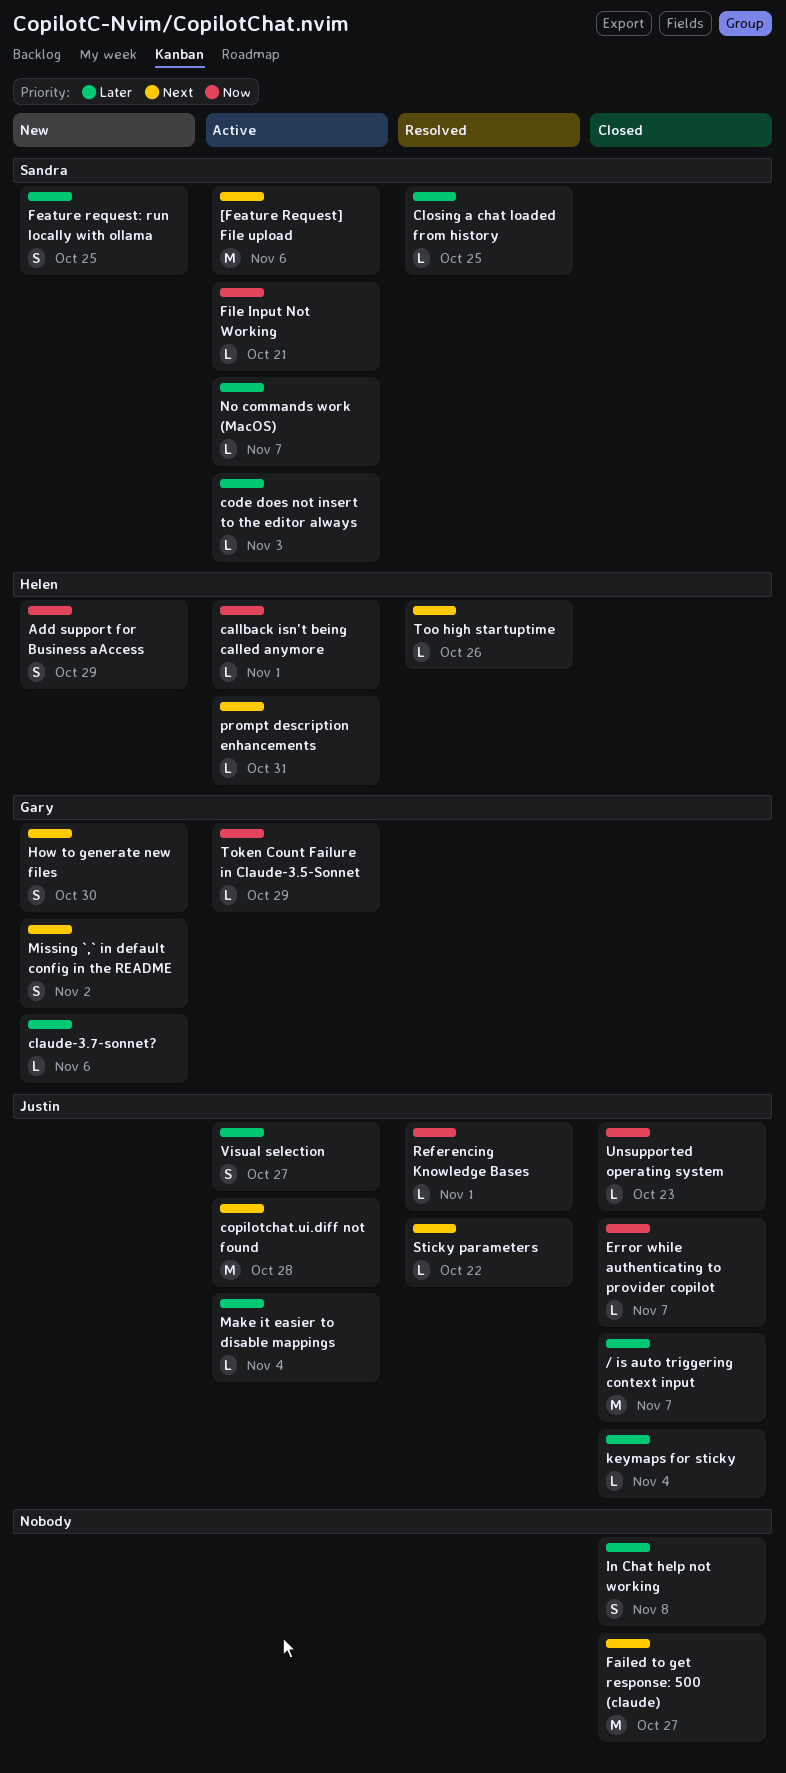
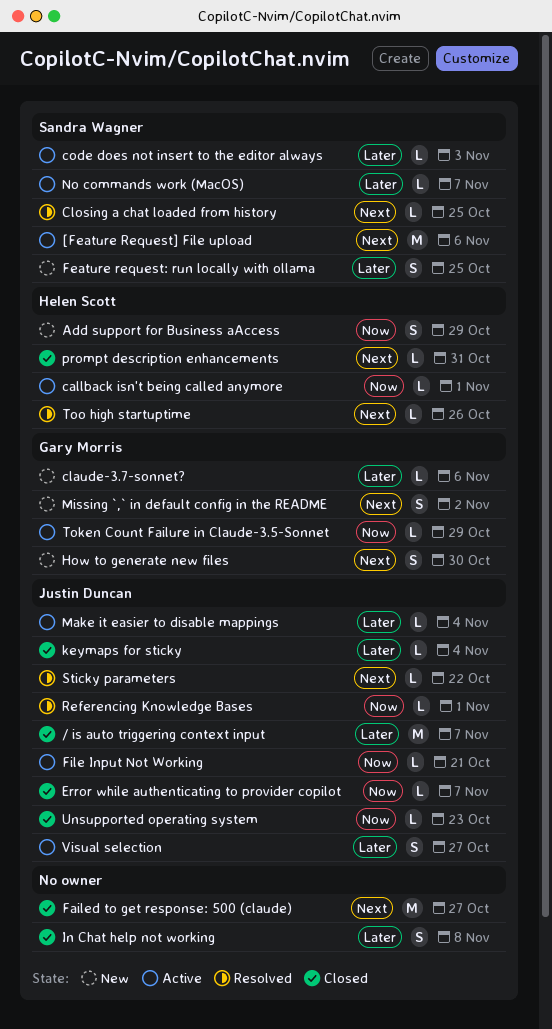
Closing a chat loaded from history, priority: Later -> Next
copilotchat.ui.diff not found: present -> none
File Input Not Working, owner: Sandra Wagner -> Justin Duncan
prompt description enhancements, status: Active -> Closed

